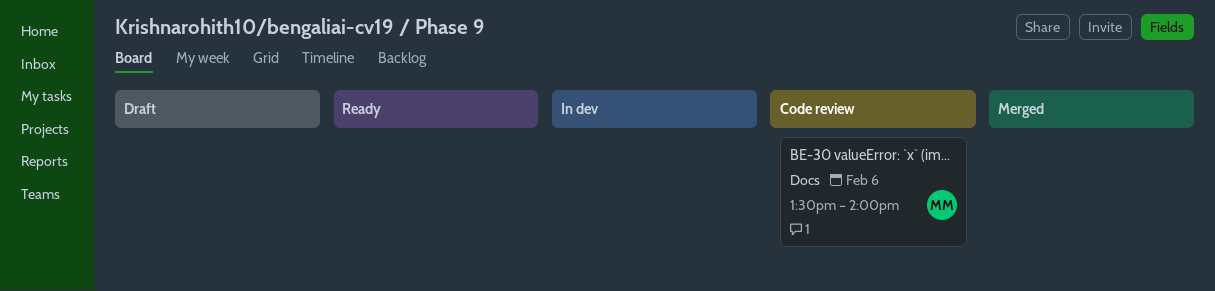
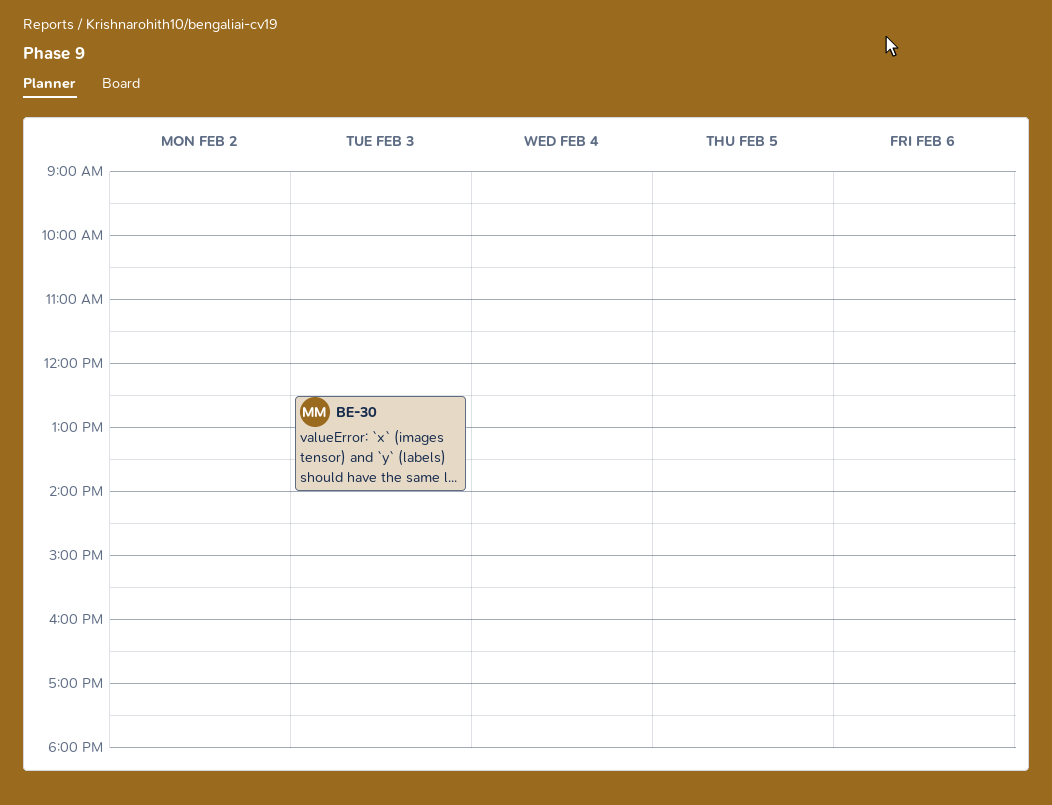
BE-30, day: Feb 6 -> Feb 3
BE-30, begins: 13:30 -> 12:30

